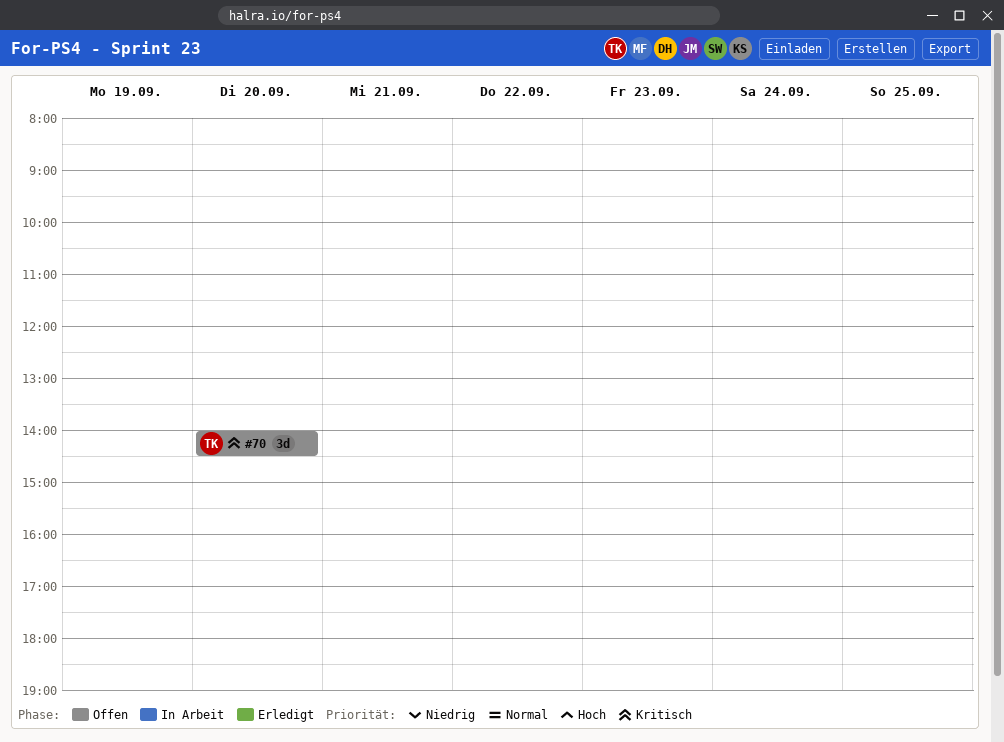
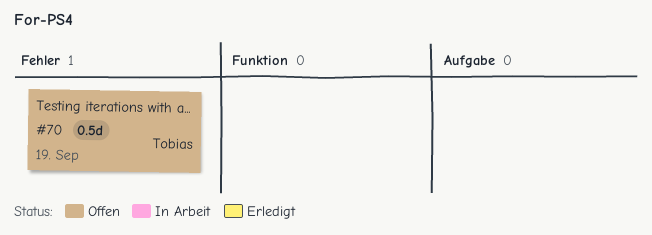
#70, estimate: 3d -> 0.5d
#70, day: Sep 20 -> Sep 19

